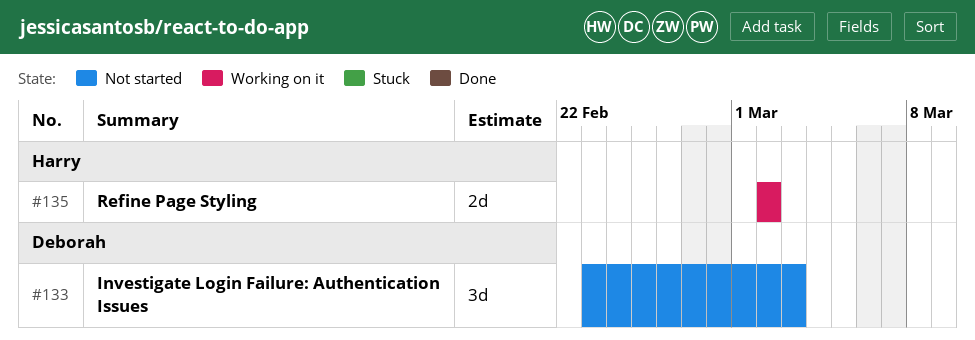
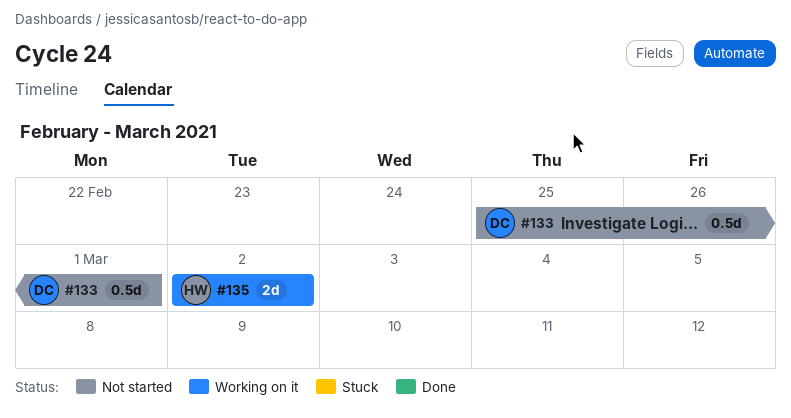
#133, estimate: 3d -> 0.5d
#133, start: Feb 23 -> Feb 25
#133, due: Mar 3 -> Mar 1

